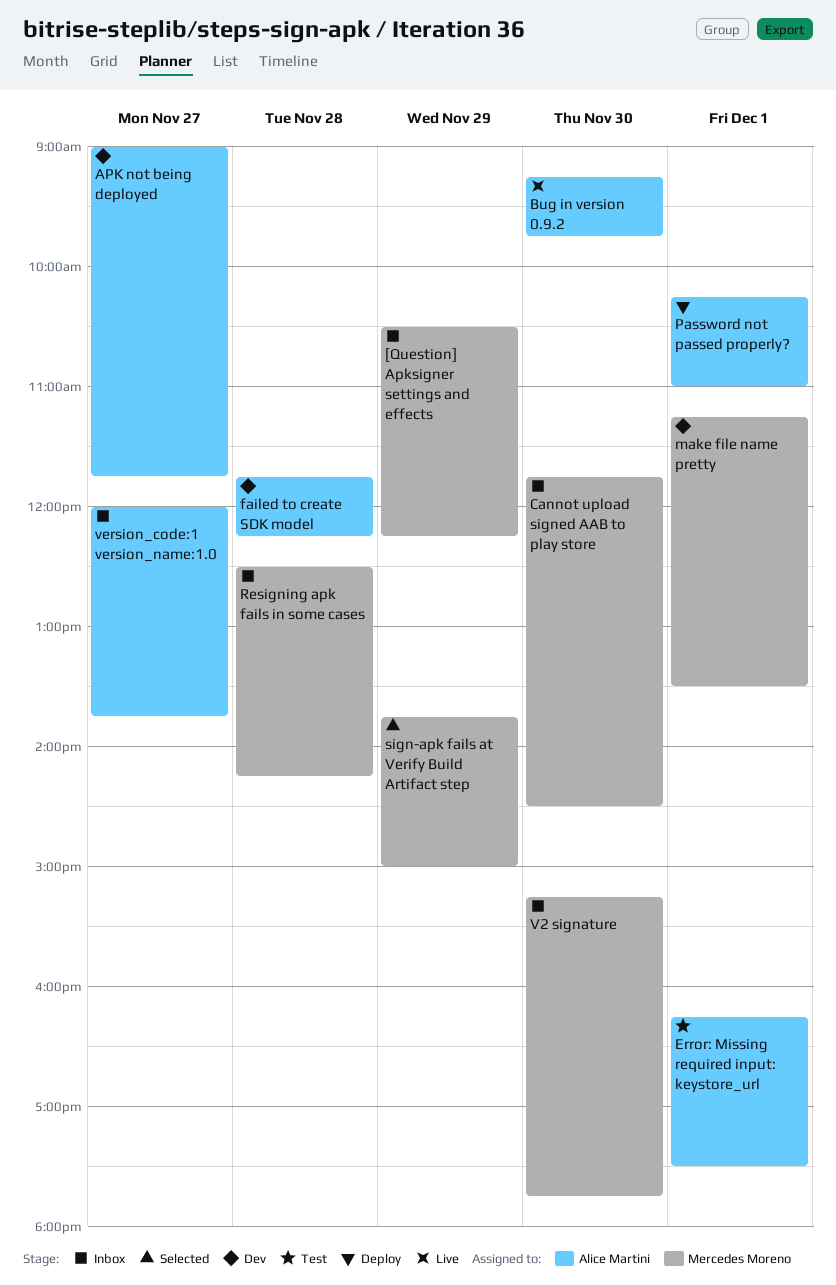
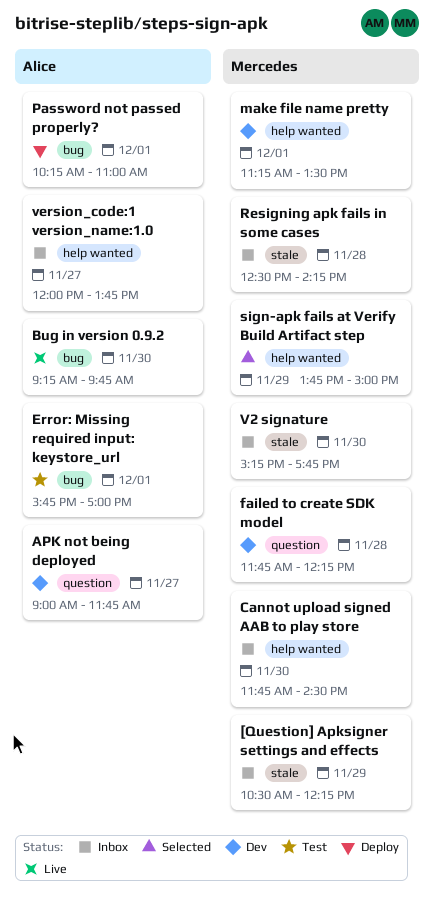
Error: Missing required input: keystore_url, begins: 16:15 -> 15:45
Error: Missing required input: keystore_url, ends: 17:30 -> 17:00
failed to create SDK model, owner: Alice Martini -> Mercedes Moreno

